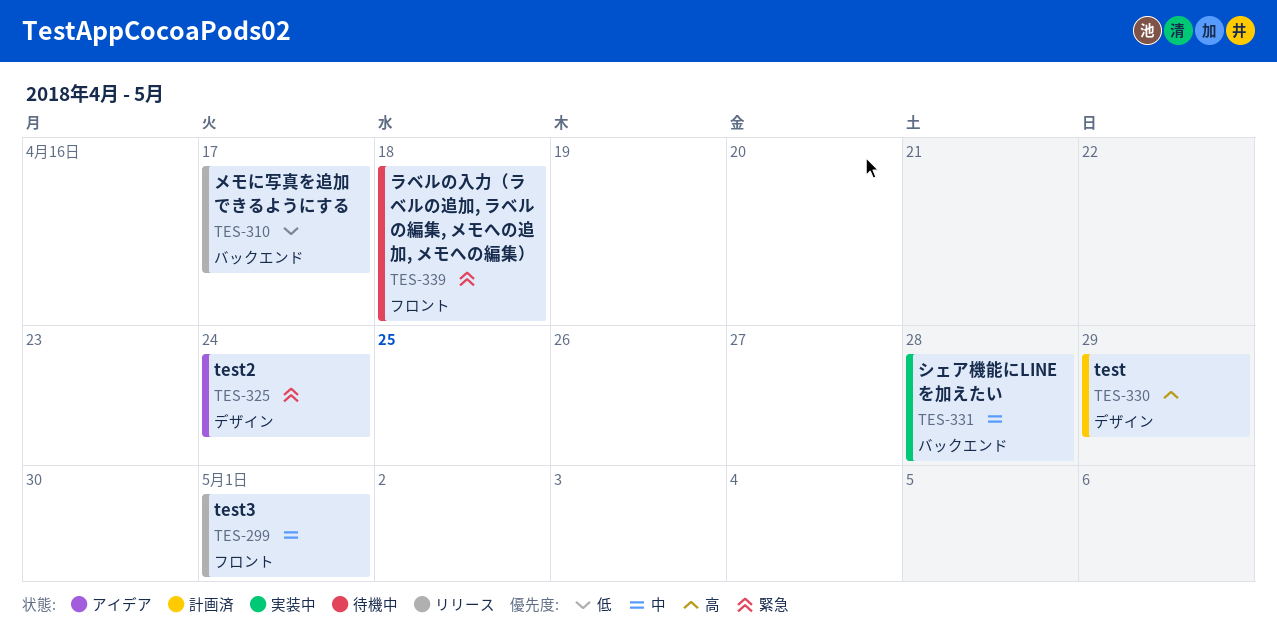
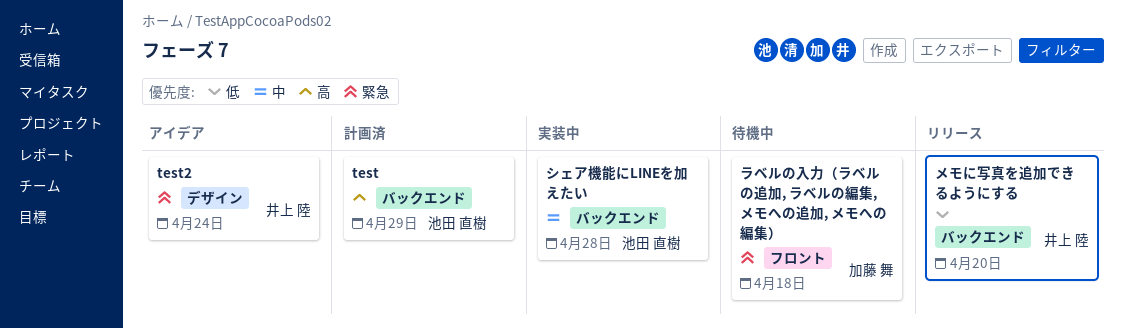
test, label: デザイン -> バックエンド
test3: present -> none
メモに写真を追加できるようにする, due: Apr 17 -> Apr 20

